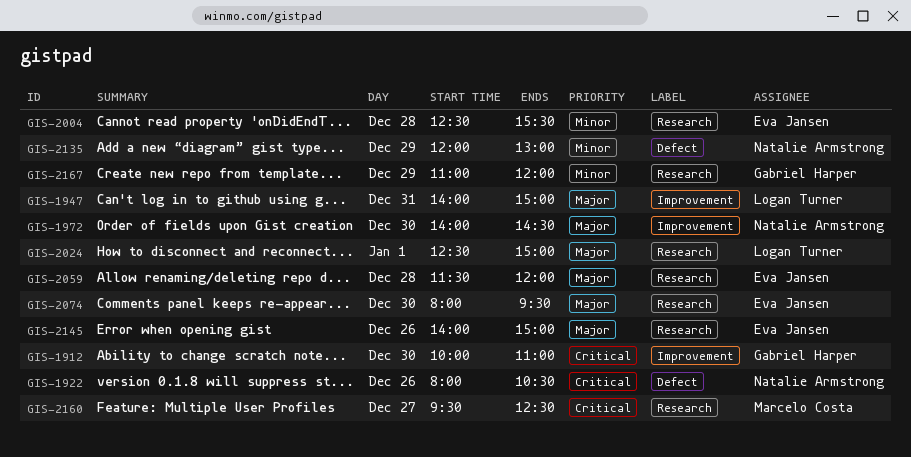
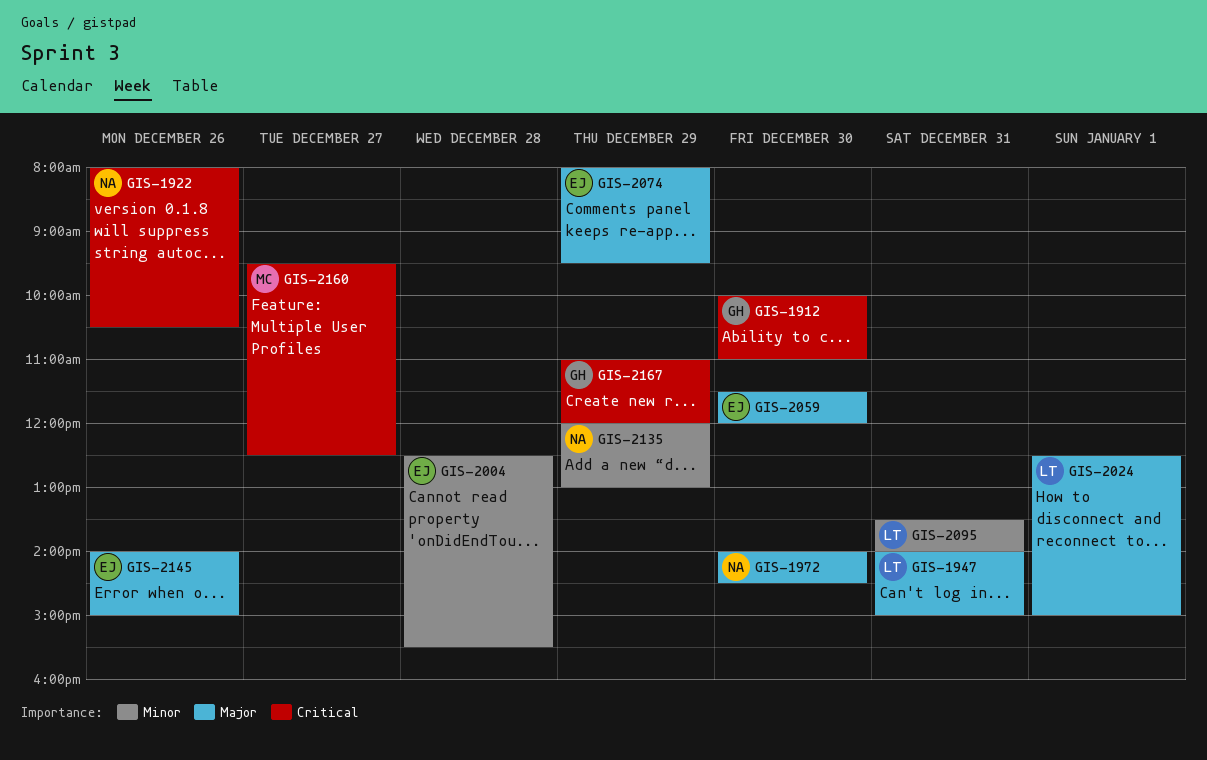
GIS-2059, day: Dec 28 -> Dec 30
GIS-2074, day: Dec 30 -> Dec 29
GIS-2095: none -> present
GIS-2167, priority: Minor -> Critical

